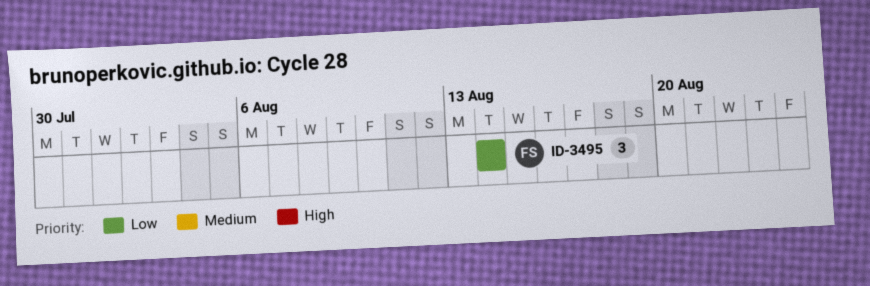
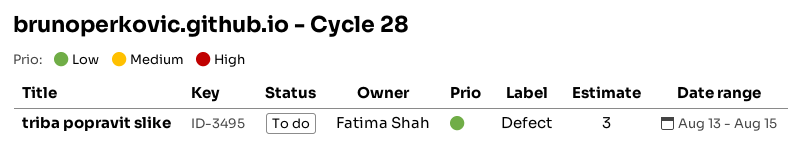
ID-3495, start: Aug 14 -> Aug 13
ID-3495, due: Aug 14 -> Aug 15

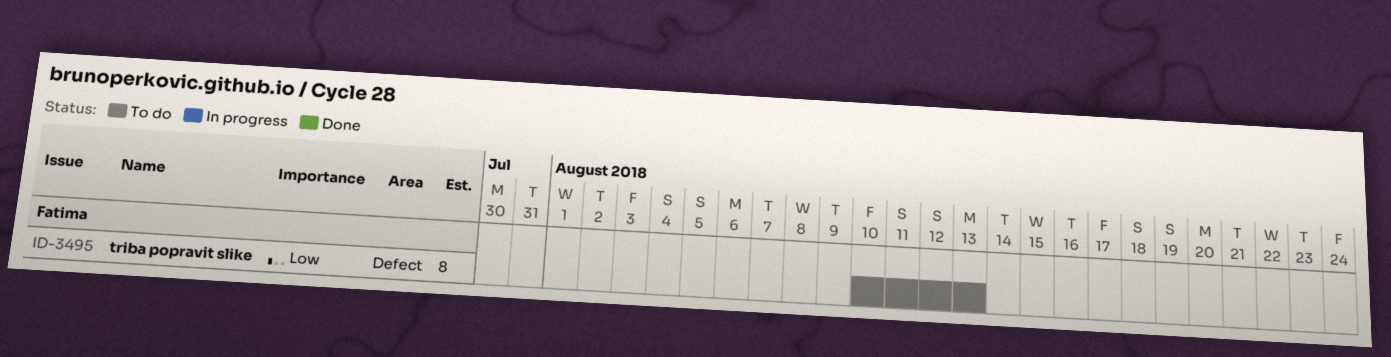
ID-3495, estimate: 3 -> 8
ID-3495, start: Aug 13 -> Aug 10
ID-3495, due: Aug 15 -> Aug 13

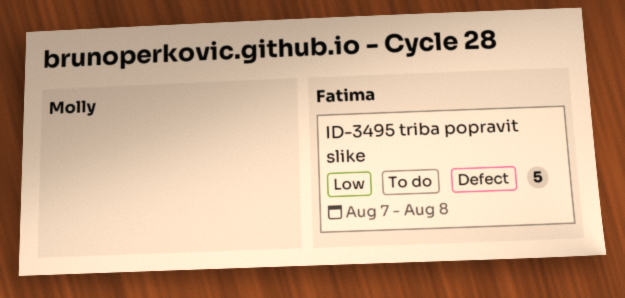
ID-3495, estimate: 8 -> 5
ID-3495, start: Aug 10 -> Aug 7
ID-3495, due: Aug 13 -> Aug 8

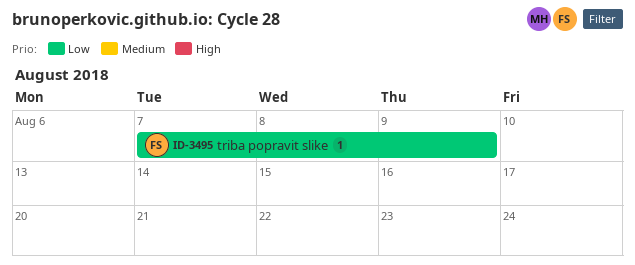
ID-3495, estimate: 5 -> 1
ID-3495, due: Aug 8 -> Aug 9

